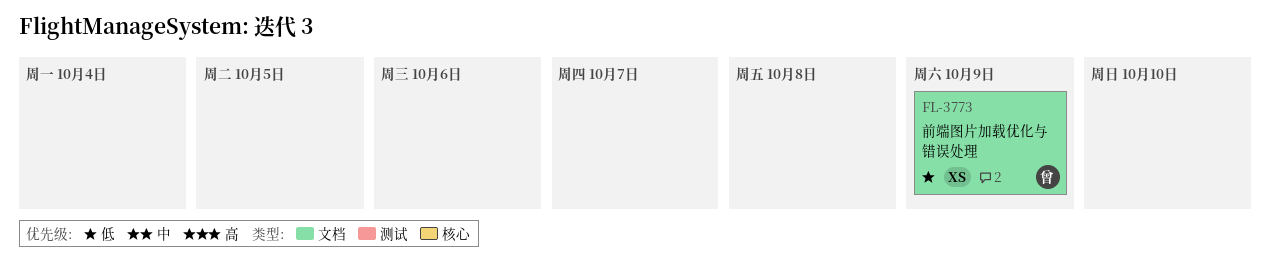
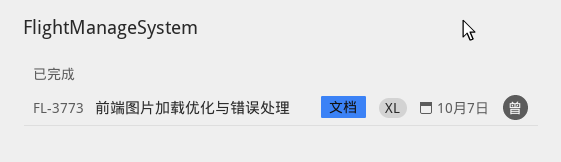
FL-3773, estimate: XS -> XL
FL-3773, due: Oct 9 -> Oct 7

